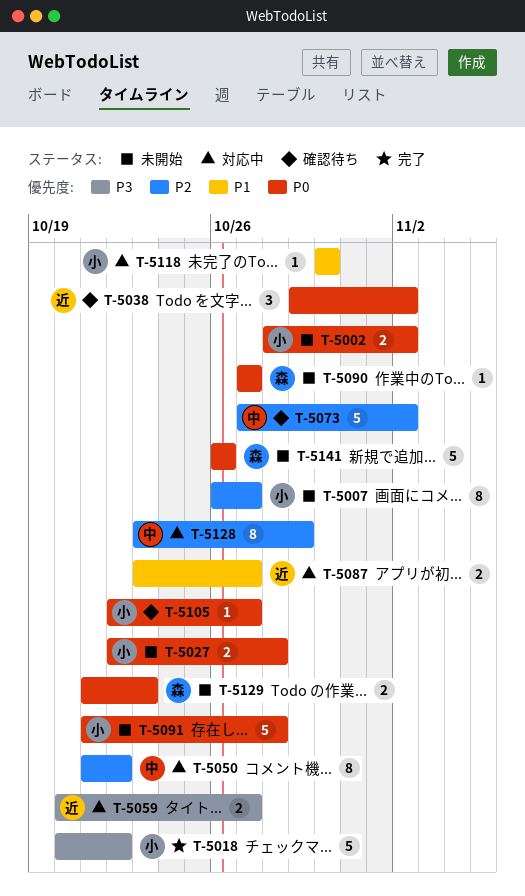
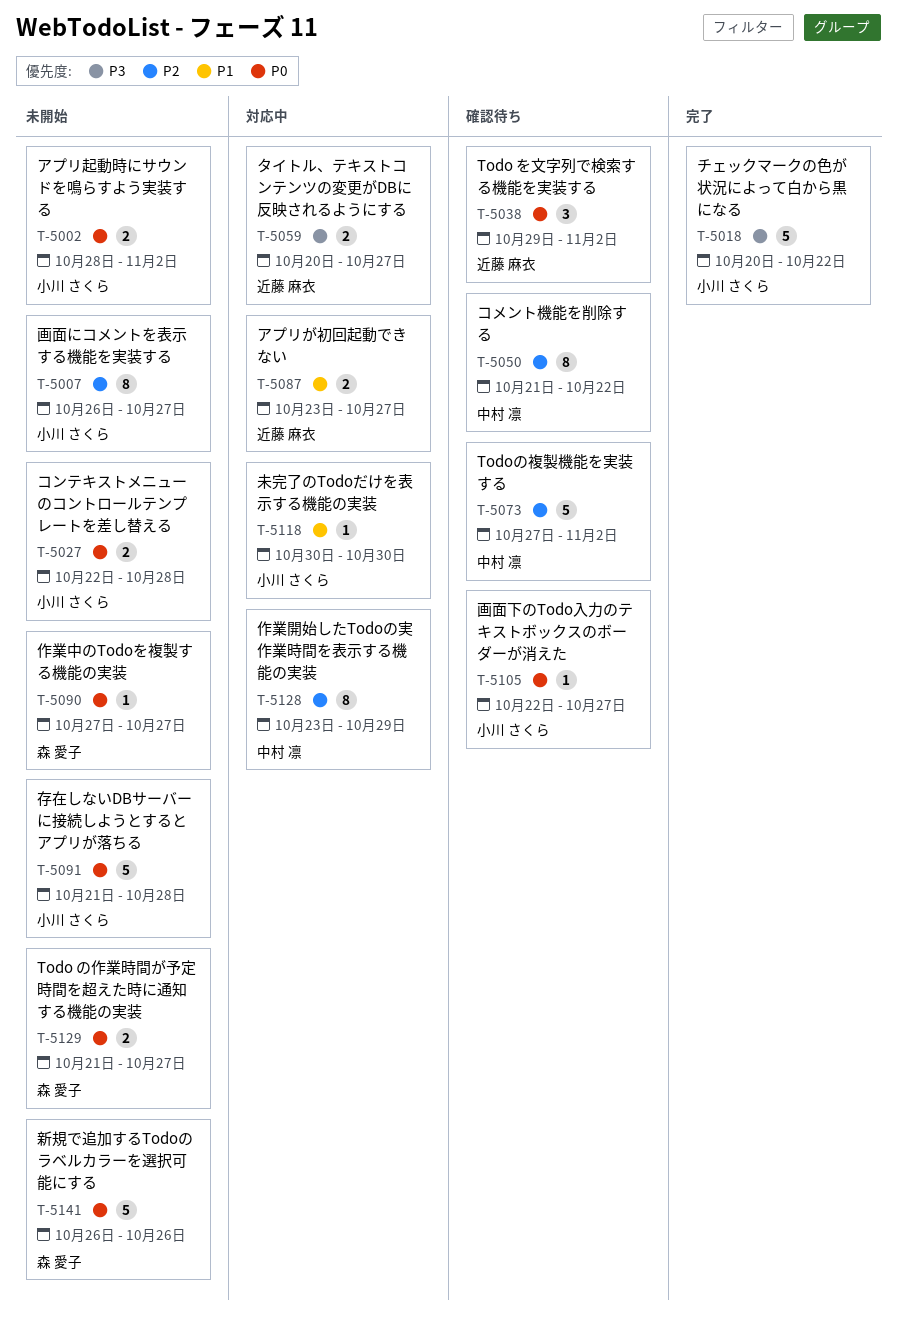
T-5050, status: 対応中 -> 確認待ち
T-5129, due: Oct 23 -> Oct 27

